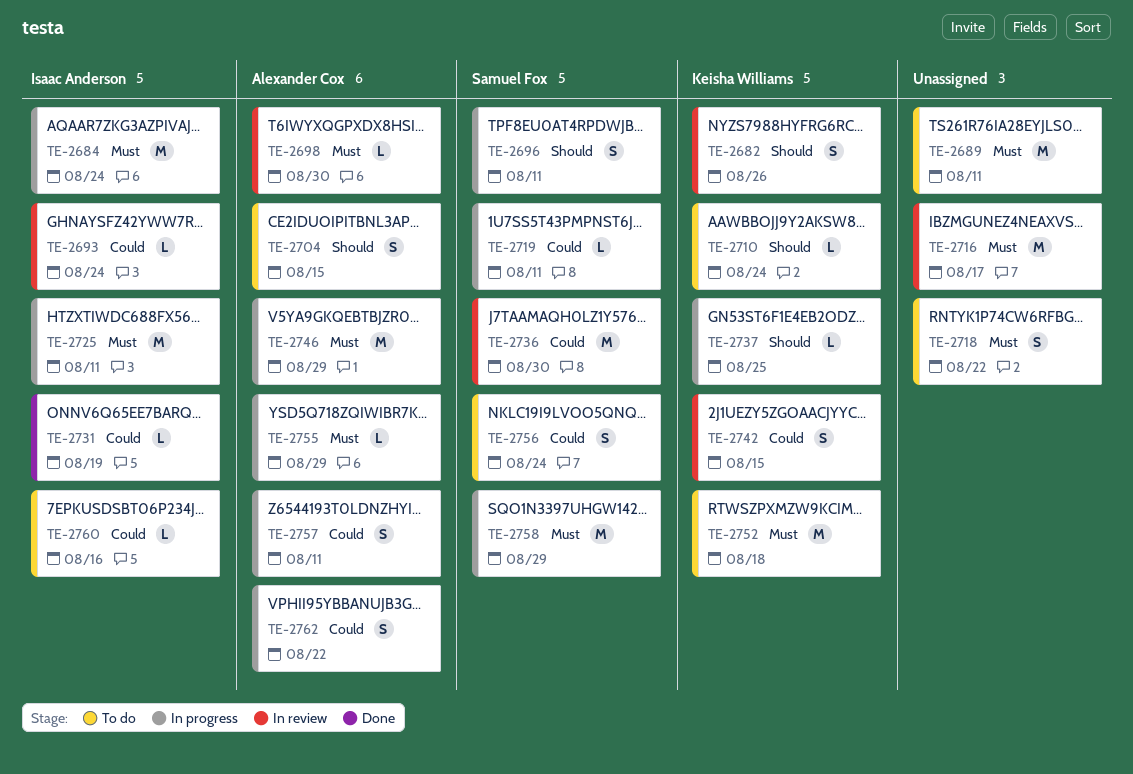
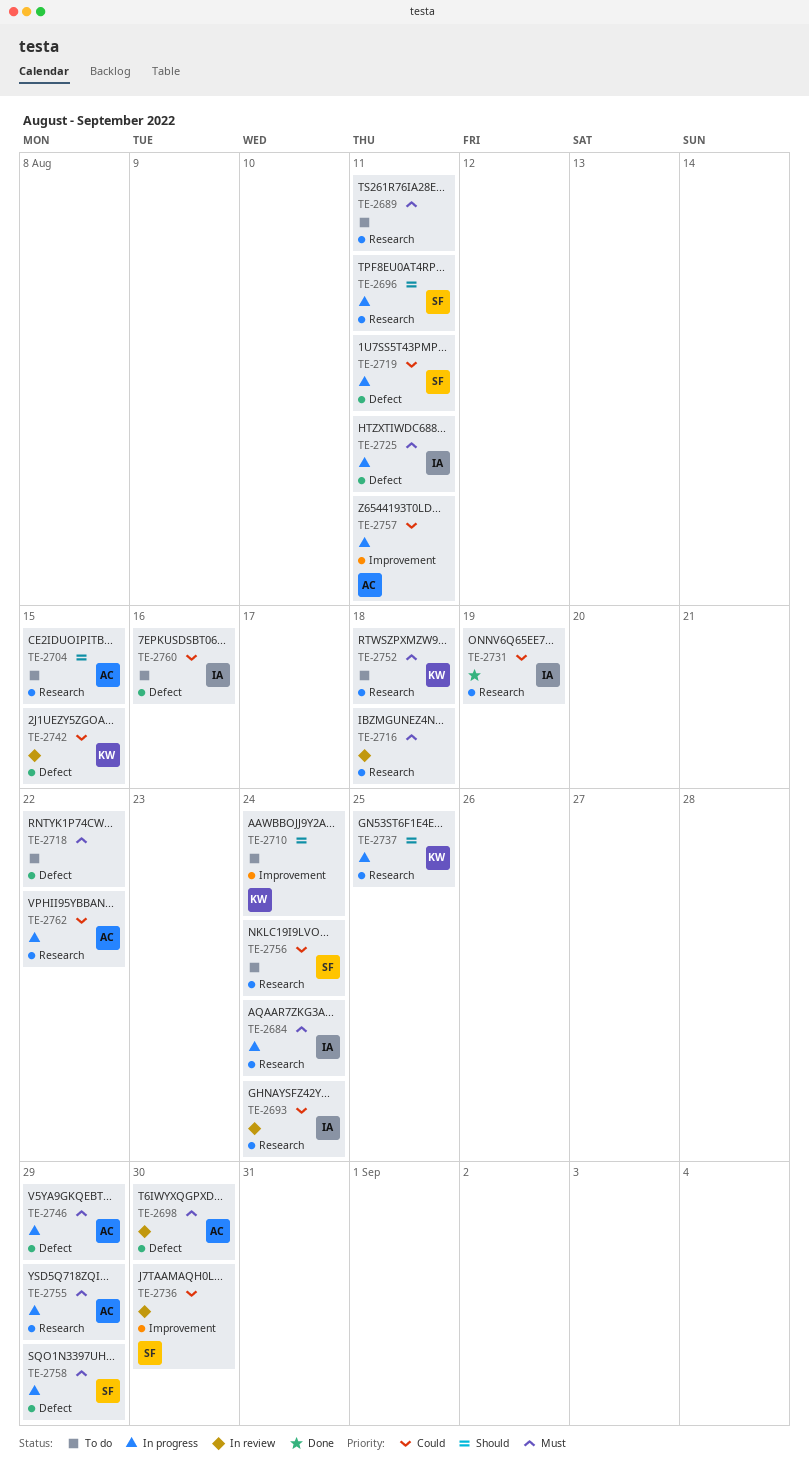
TE-2682: present -> none
TE-2716, due: Aug 17 -> Aug 18

